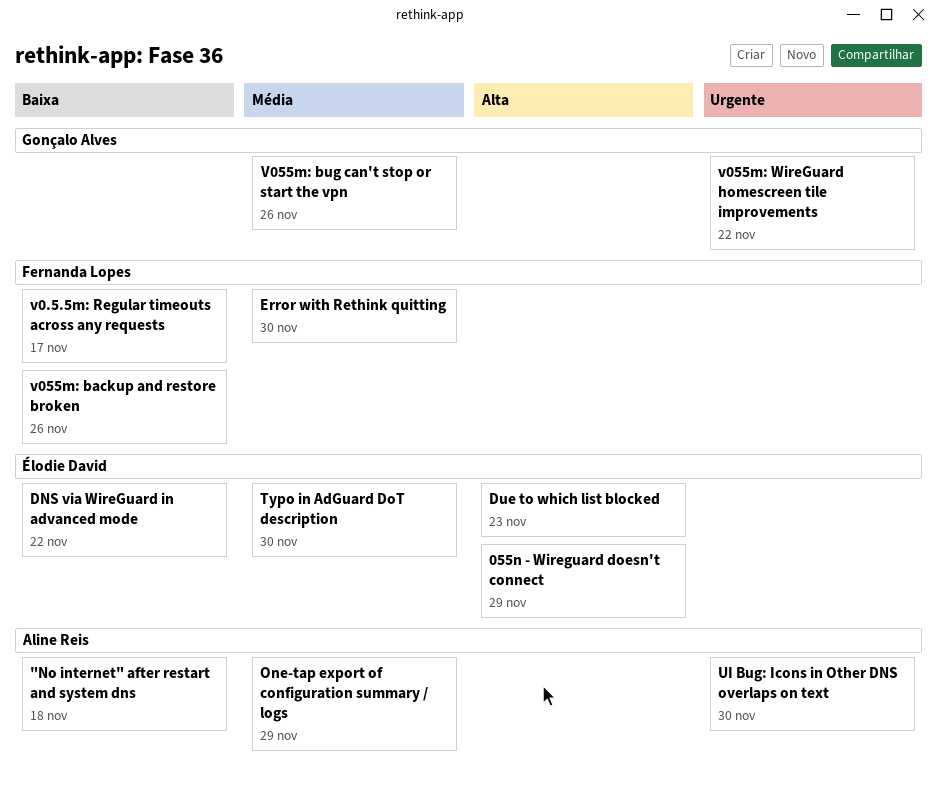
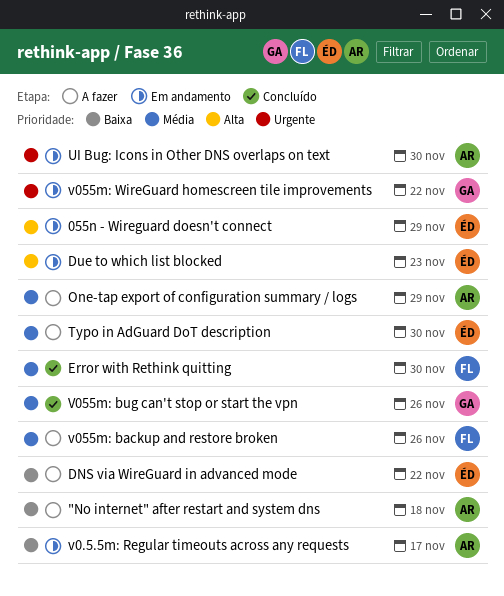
v0.5.5m: Regular timeouts across any requests, owner: Fernanda Lopes -> Aline Reis
v055m: backup and restore broken, priority: Baixa -> Média

